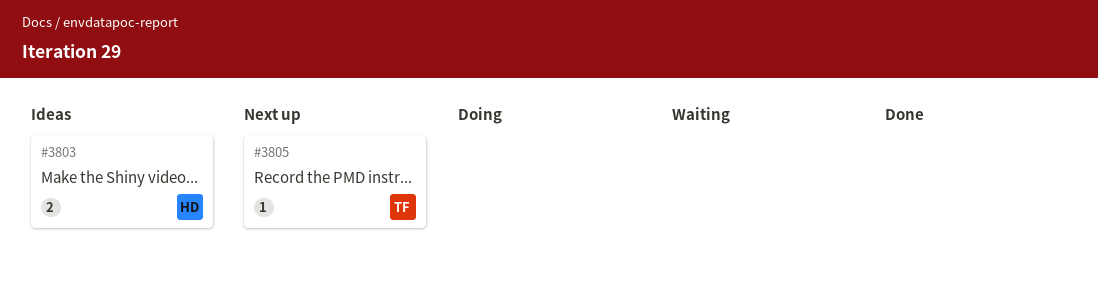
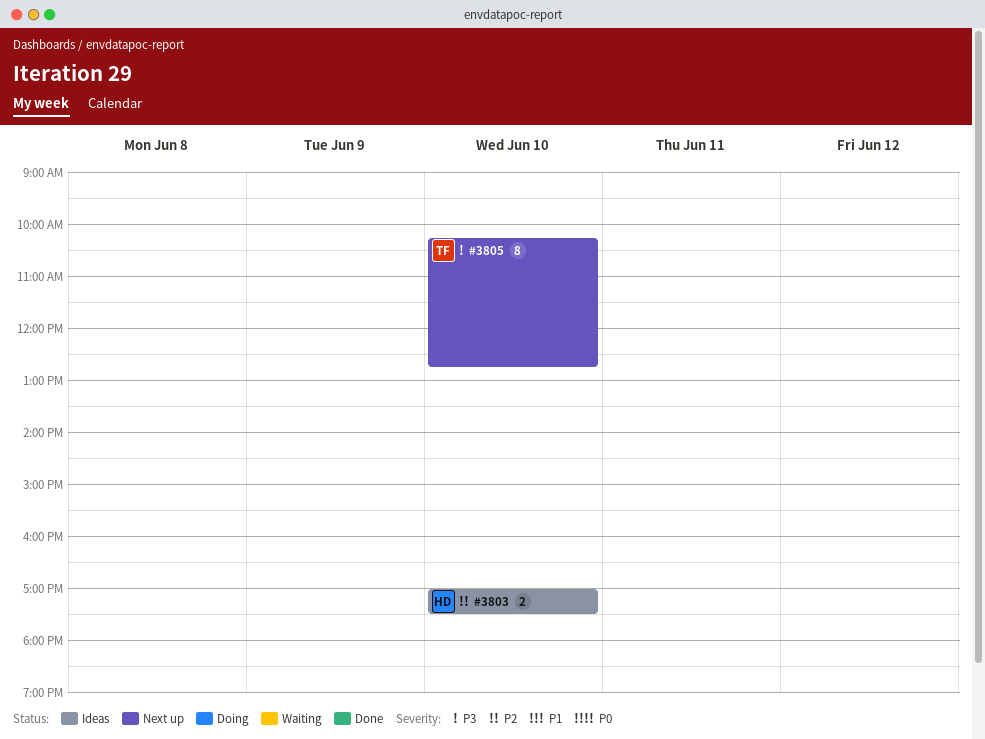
#3805, estimate: 1 -> 8

